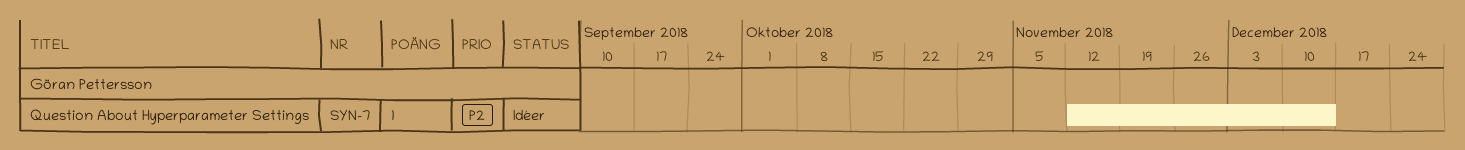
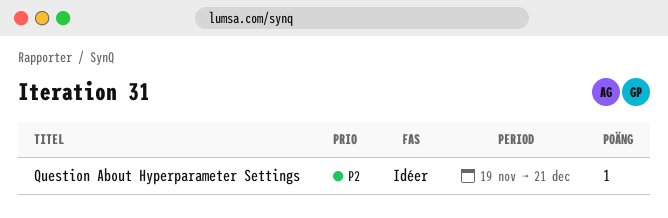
Question About Hyperparameter Settings, start: Nov 12 -> Nov 19
Question About Hyperparameter Settings, due: Dec 14 -> Dec 21

